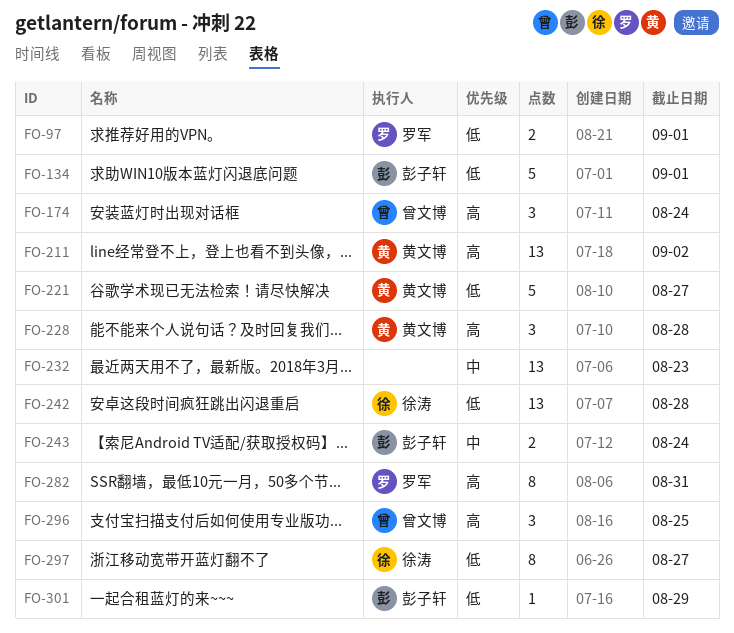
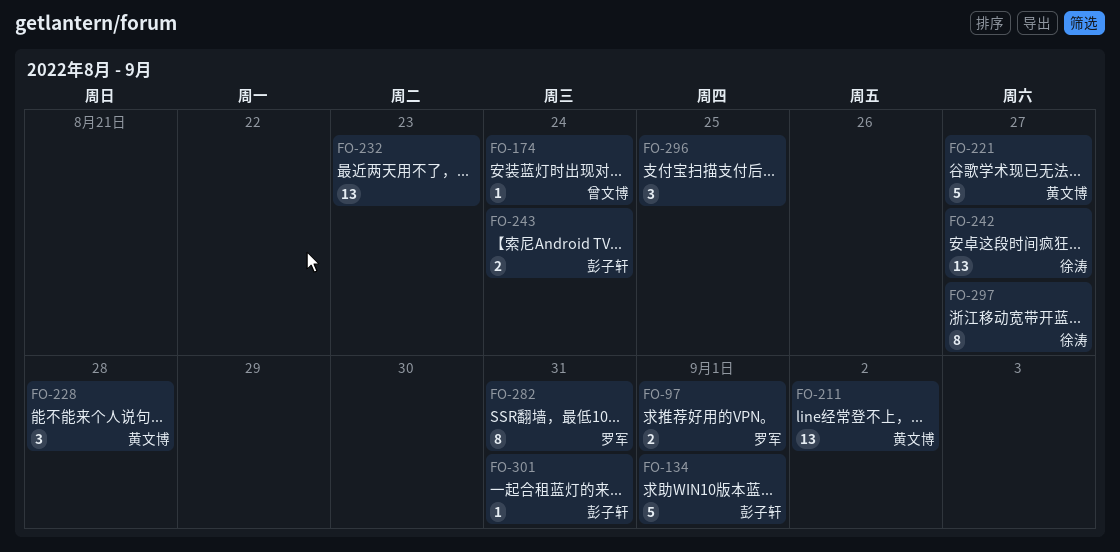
FO-174, estimate: 3 -> 1
FO-242, due: Aug 28 -> Aug 27
FO-296, owner: 曾文博 -> none
FO-301, due: Aug 29 -> Aug 31

